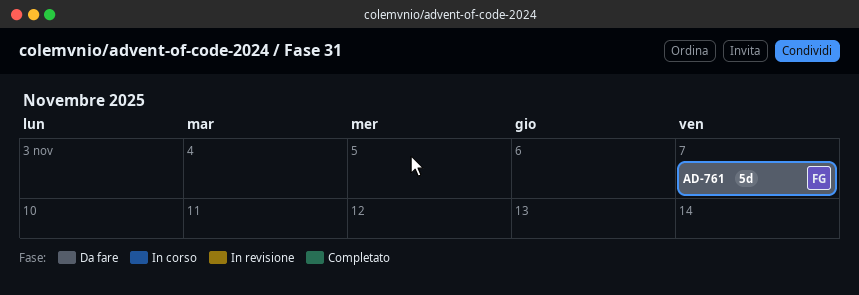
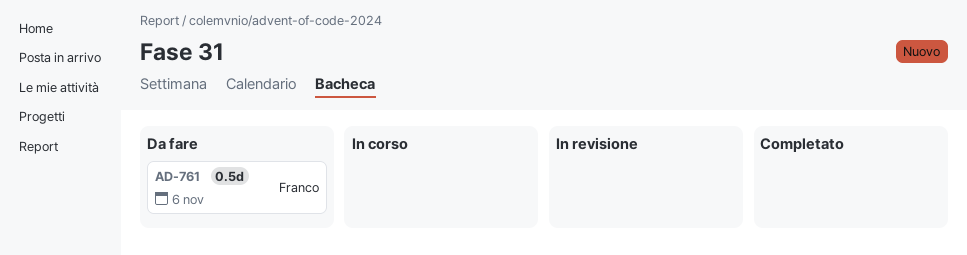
AD-761, estimate: 5d -> 0.5d
AD-761, due: Nov 7 -> Nov 6

